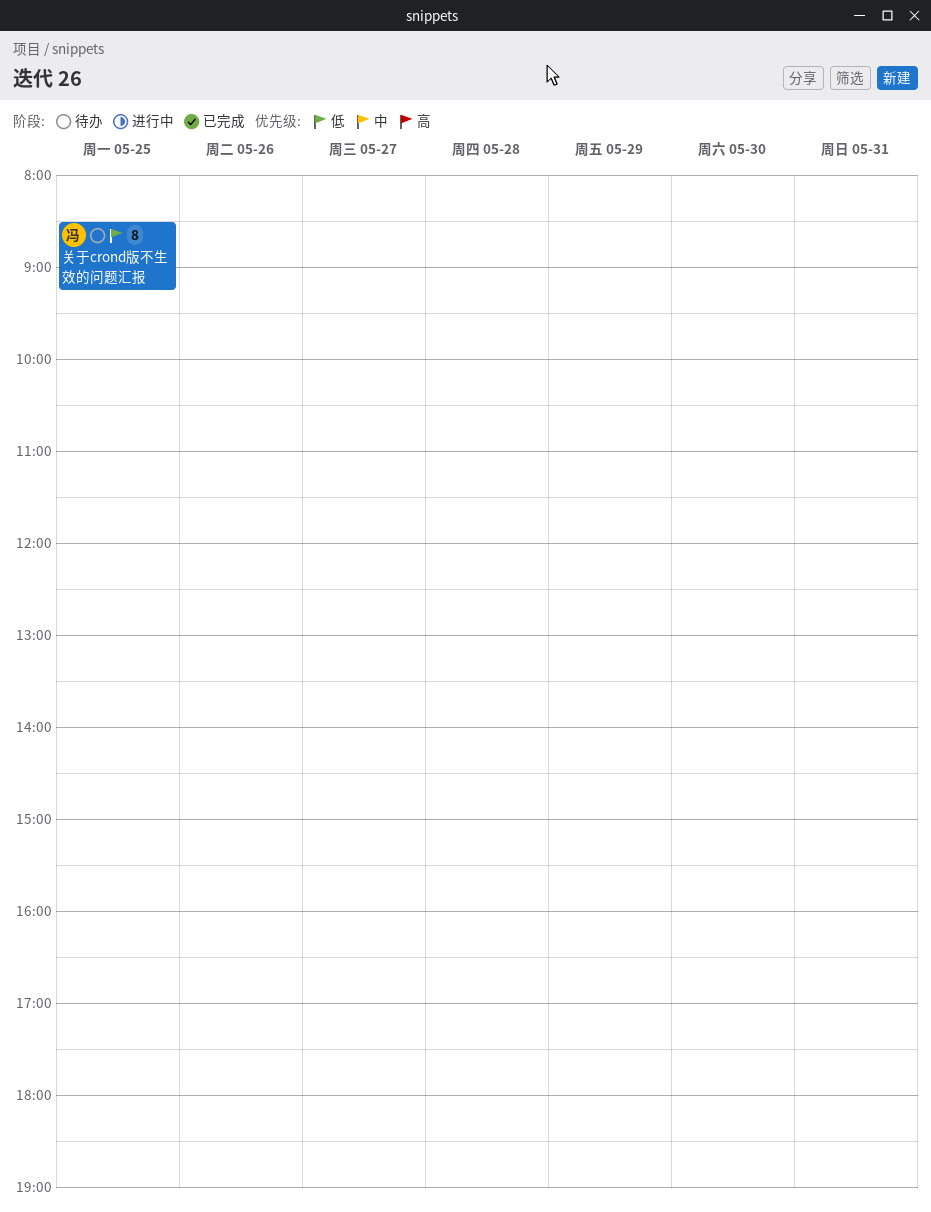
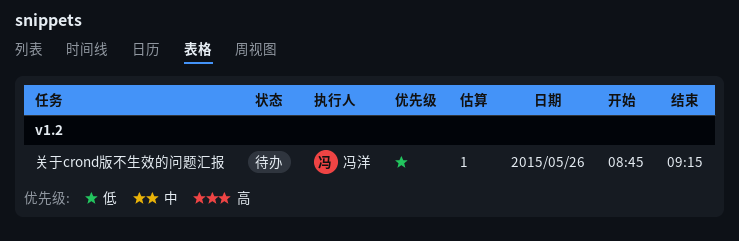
关于crond版不生效的问题汇报, estimate: 8 -> 1
关于crond版不生效的问题汇报, day: May 25 -> May 26
关于crond版不生效的问题汇报, begins: 08:30 -> 08:45

